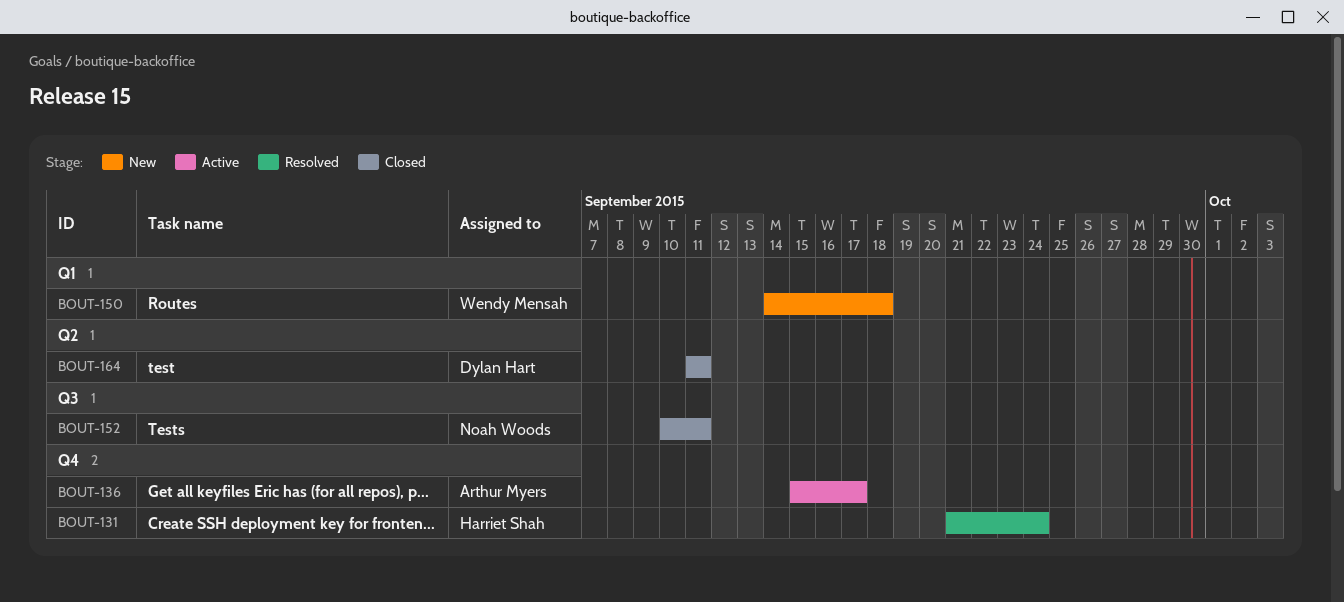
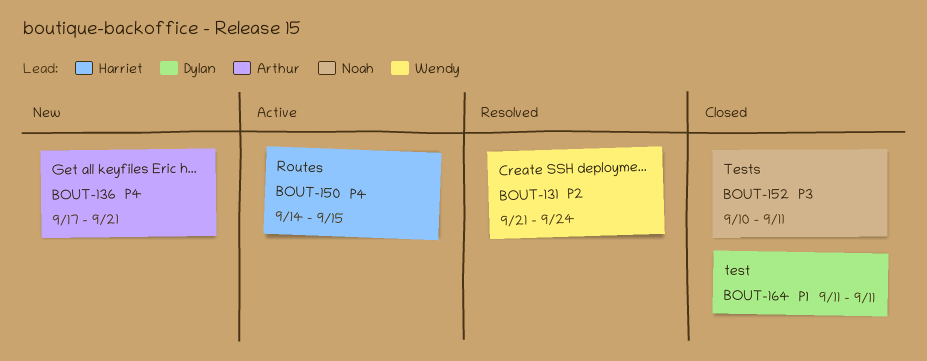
BOUT-131, owner: Harriet Shah -> Wendy Mensah
BOUT-136, status: Active -> New
BOUT-136, start: Sep 15 -> Sep 17
BOUT-136, due: Sep 17 -> Sep 21
BOUT-150, status: New -> Active
BOUT-150, owner: Wendy Mensah -> Harriet Shah
BOUT-150, due: Sep 18 -> Sep 15

